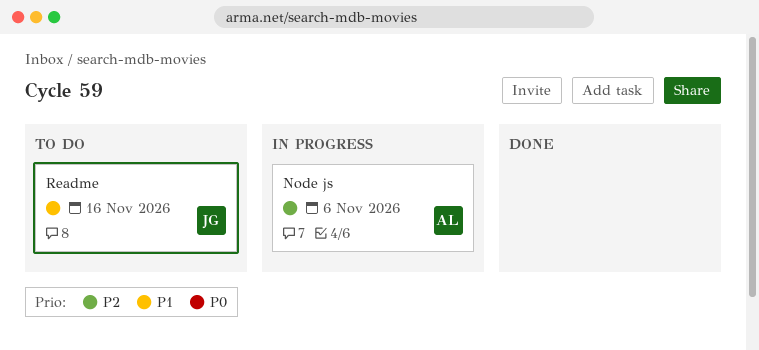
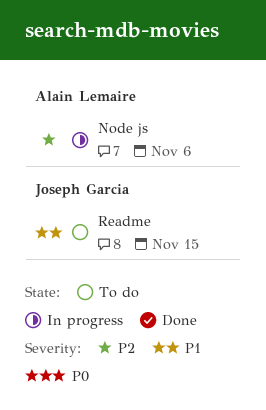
Readme, due: Nov 16 -> Nov 15

